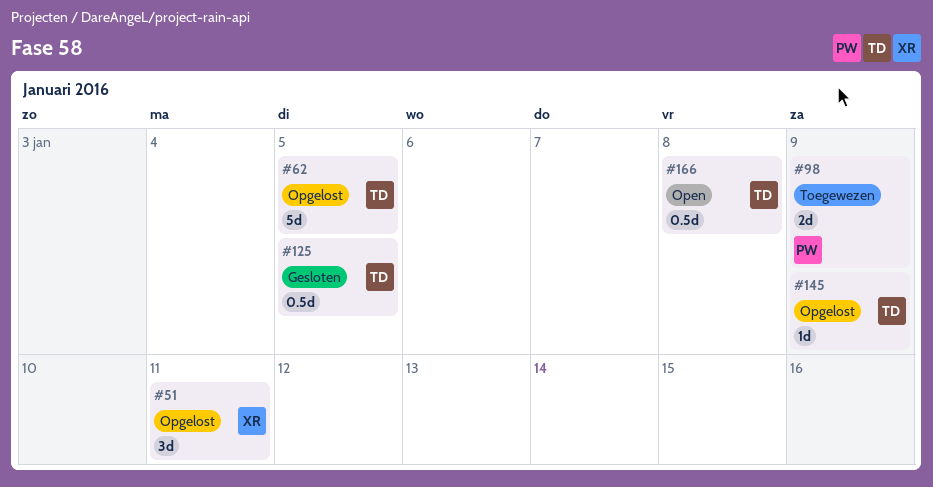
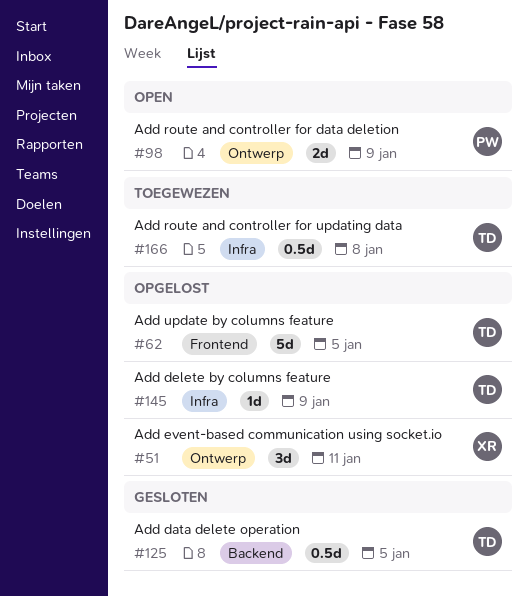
#98, status: Toegewezen -> Open
#166, status: Open -> Toegewezen

